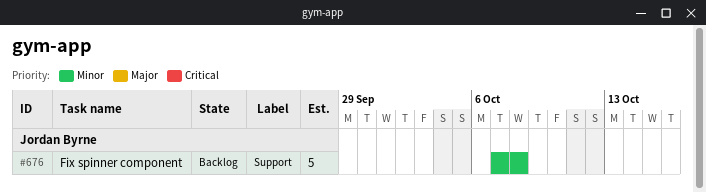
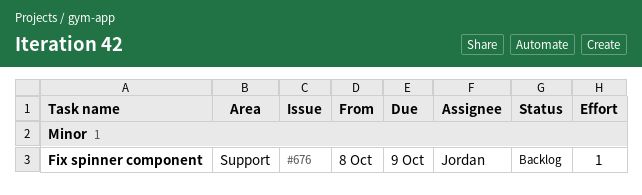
#676, estimate: 5 -> 1
#676, start: Oct 7 -> Oct 8
#676, due: Oct 8 -> Oct 9

